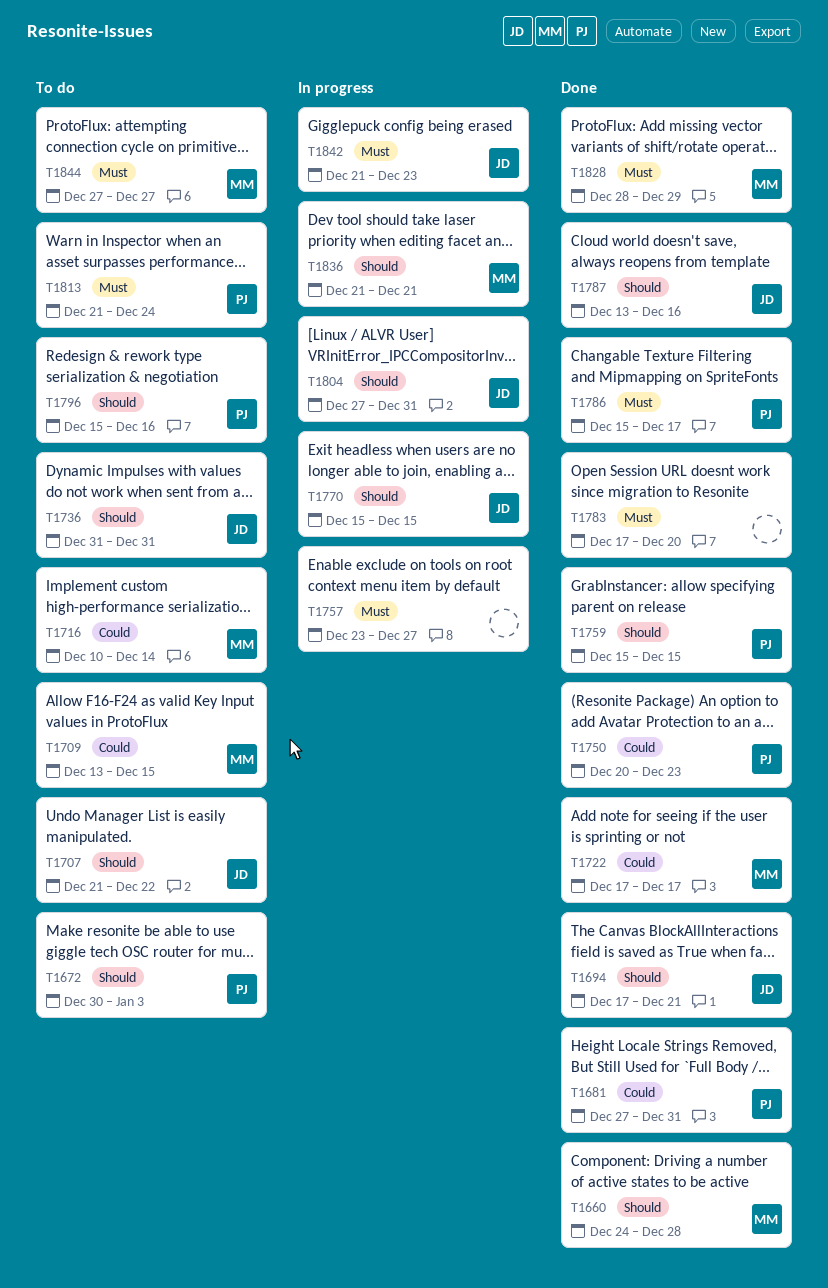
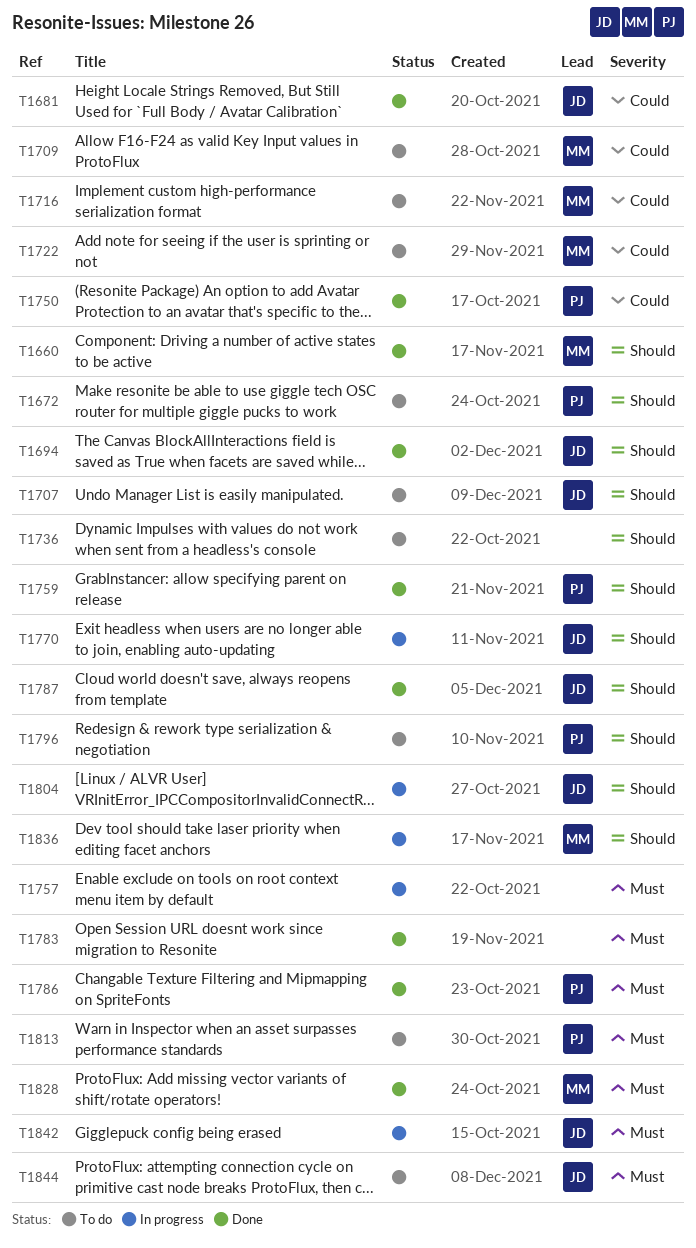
T1681, owner: PJ -> JD
T1722, status: Done -> To do
T1736, owner: JD -> none
T1844, owner: MM -> JD

